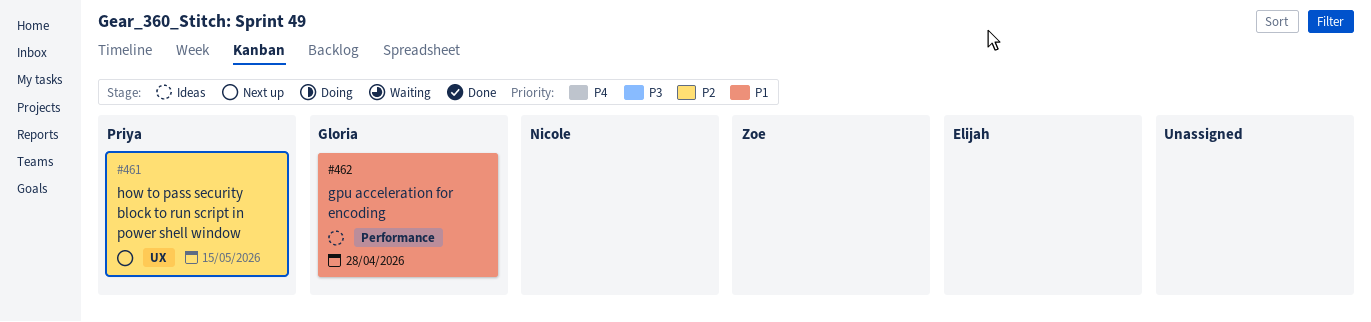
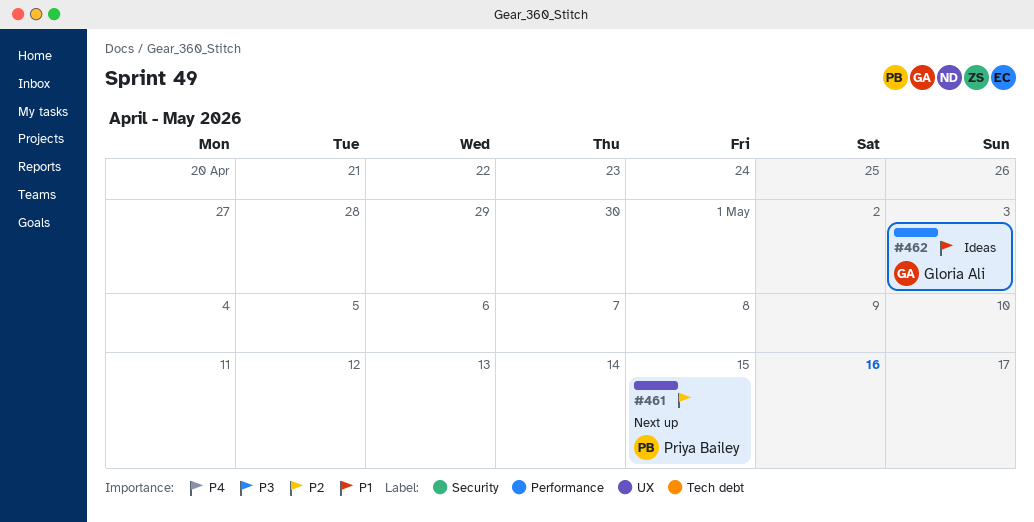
#462, due: Apr 28 -> May 3

